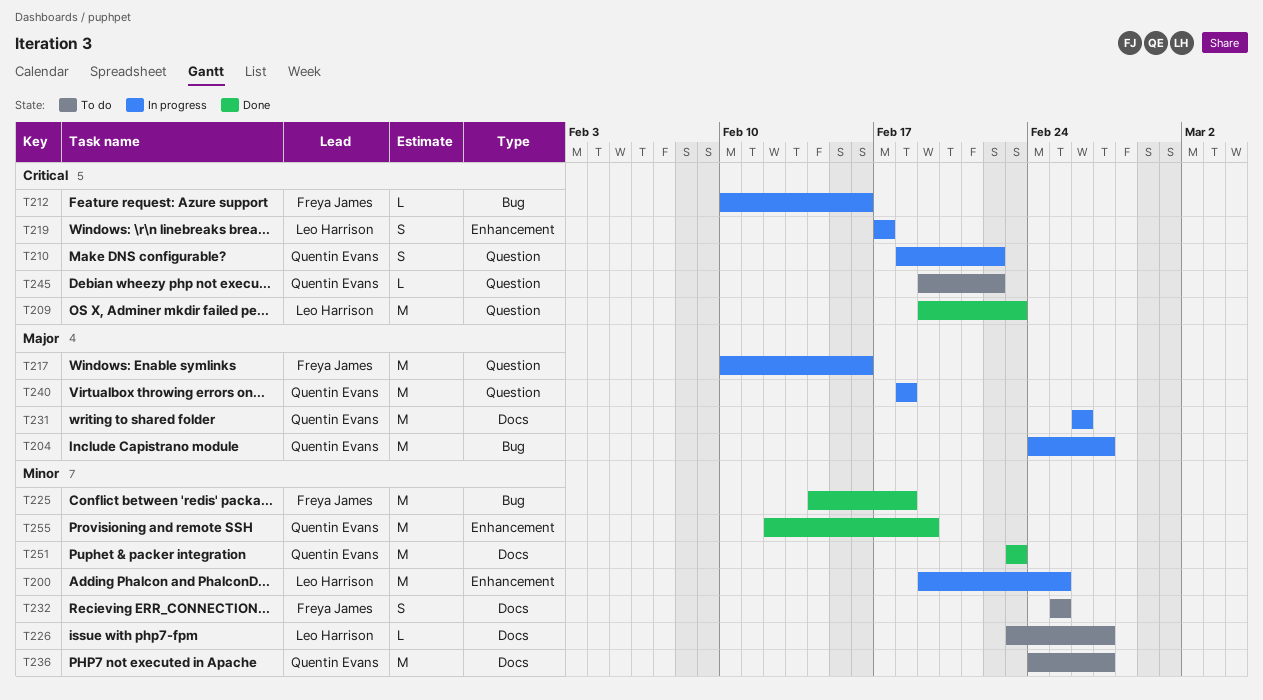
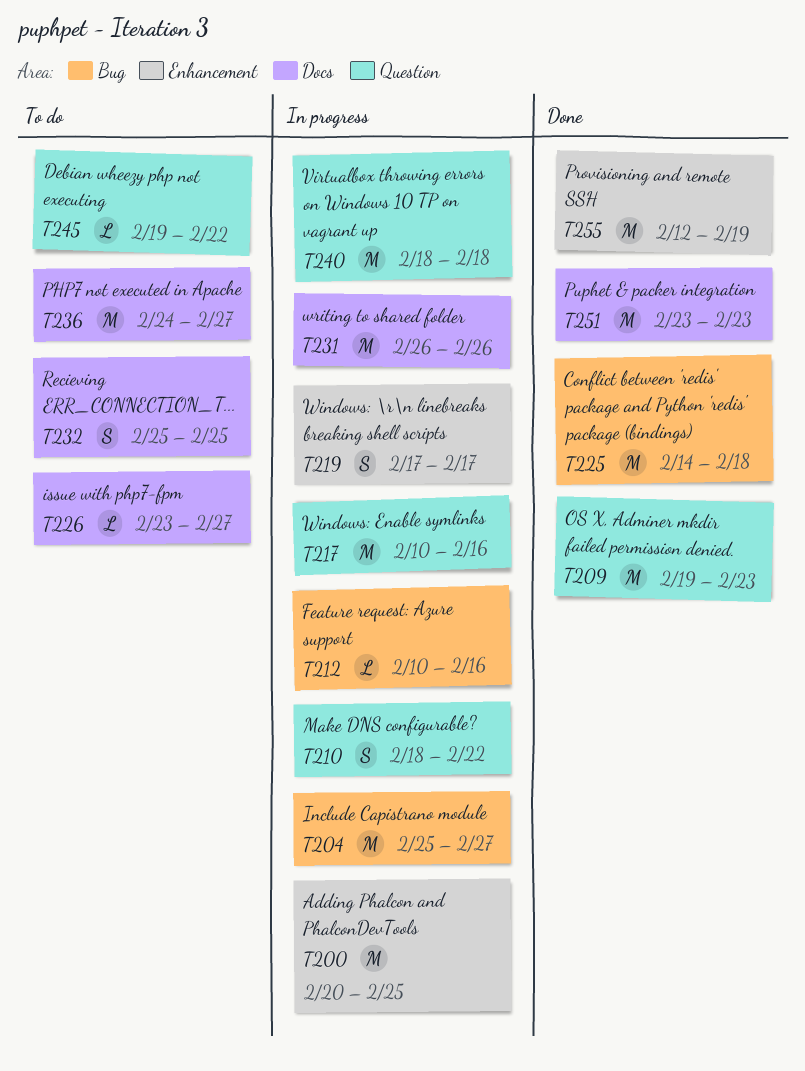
T200, start: Feb 19 -> Feb 20
T204, start: Feb 24 -> Feb 25

